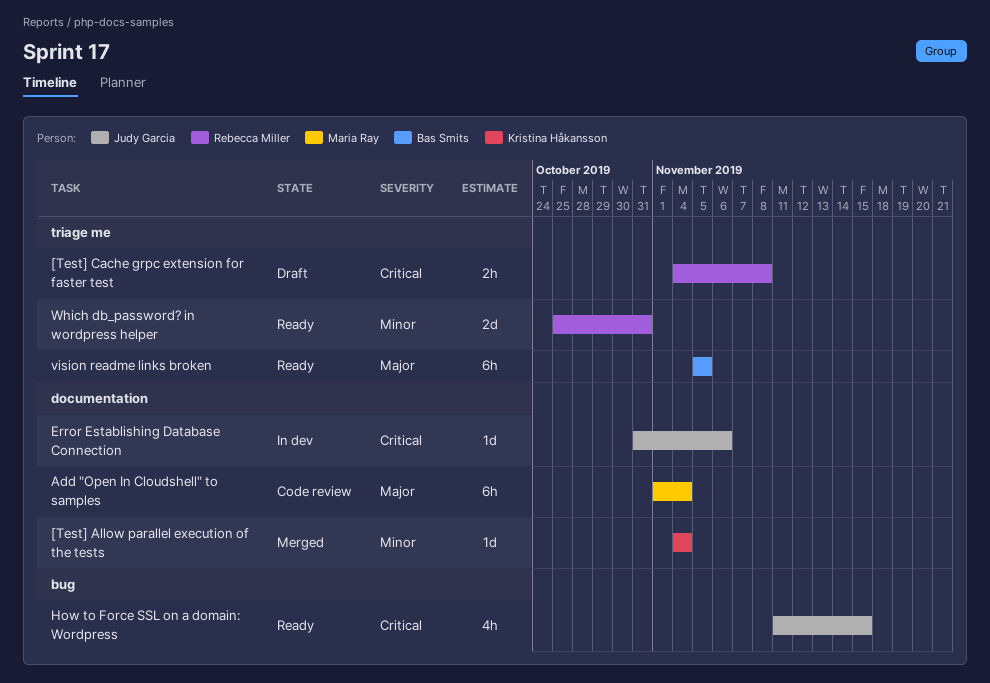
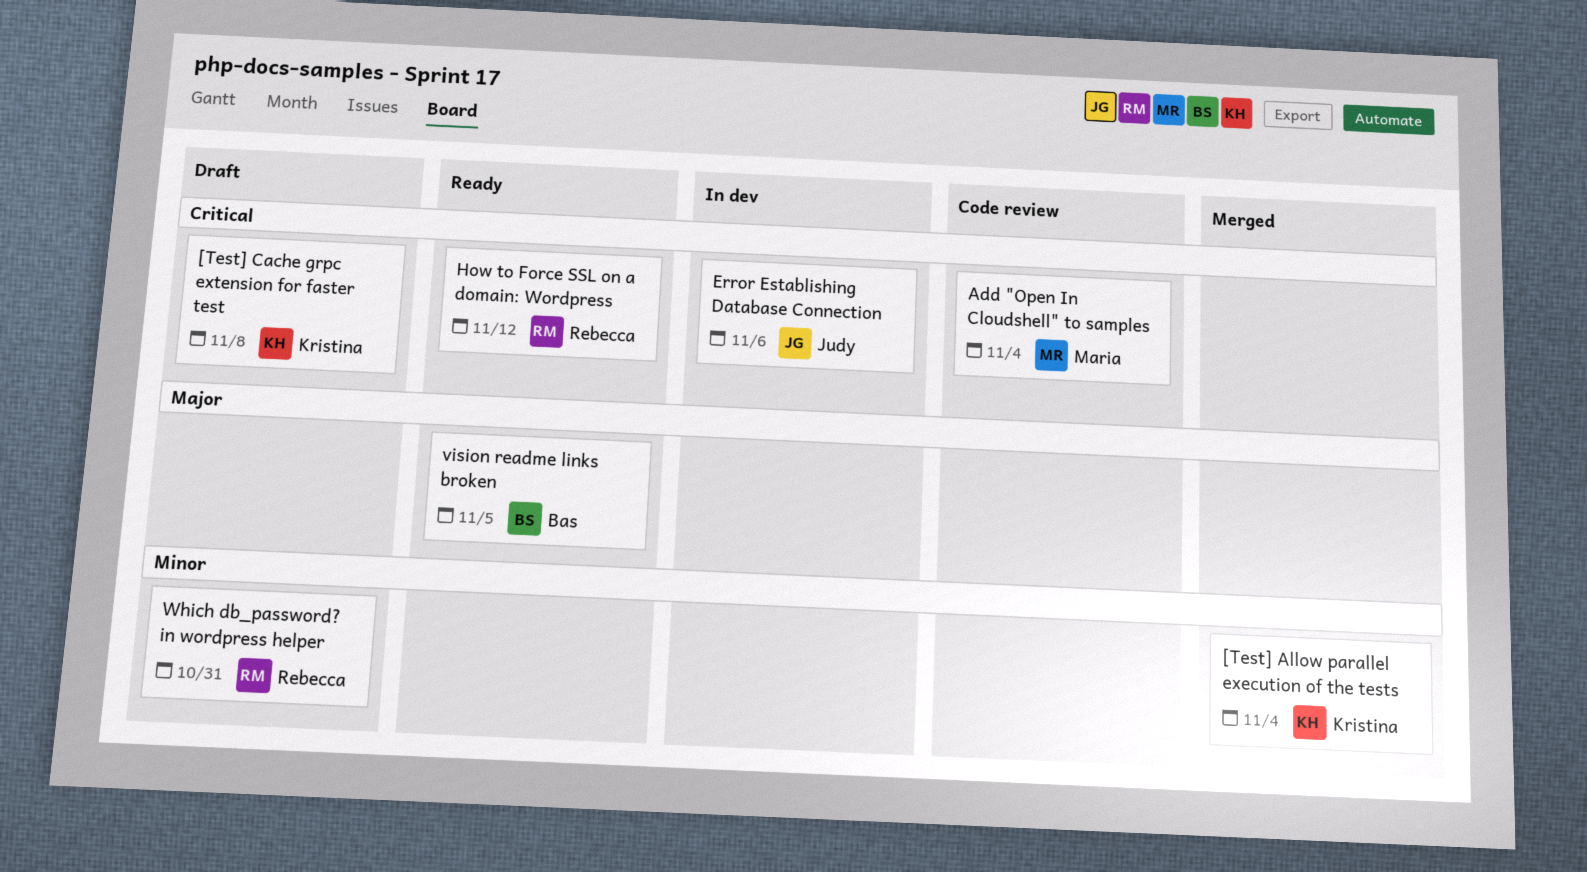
[Test] Cache grpc extension for faster test, owner: Rebecca Miller -> Kristina Håkansson
Add "Open In Cloudshell" to samples, priority: Major -> Critical
How to Force SSL on a domain: Wordpress, owner: Judy Garcia -> Rebecca Miller
How to Force SSL on a domain: Wordpress, due: Nov 15 -> Nov 12
Which db_password? in wordpress helper, status: Ready -> Draft

